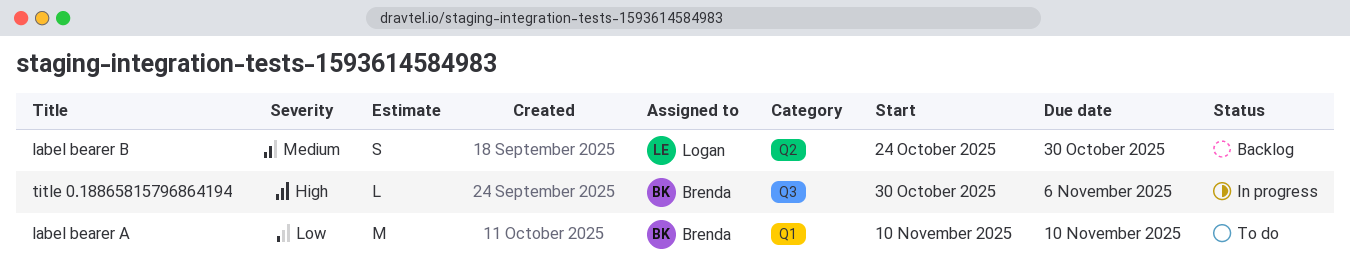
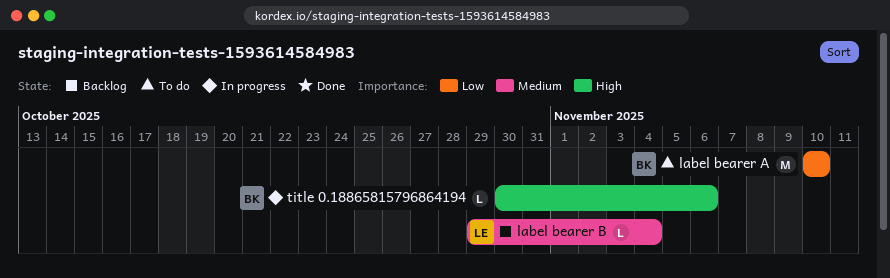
label bearer B, estimate: S -> L
label bearer B, start: Oct 24 -> Oct 29
label bearer B, due: Oct 30 -> Nov 4

